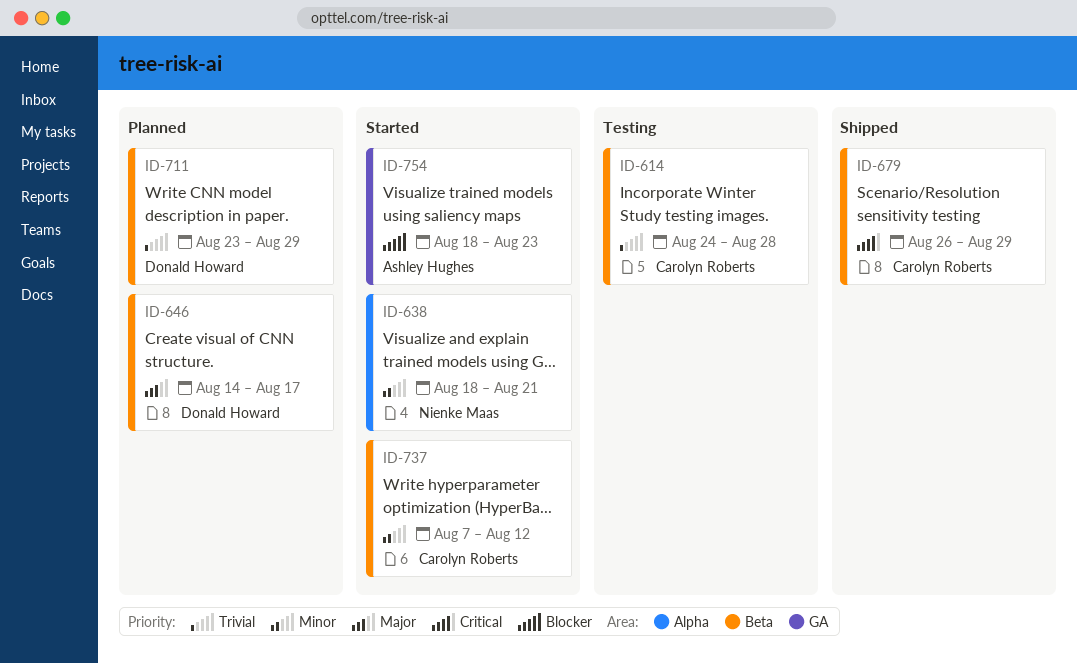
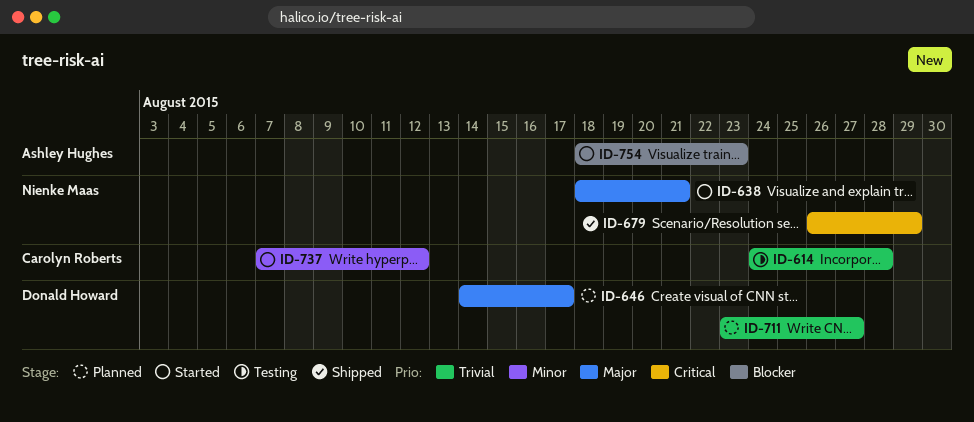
ID-638, priority: Minor -> Major
ID-679, owner: Carolyn Roberts -> Nienke Maas
ID-711, due: Aug 29 -> Aug 27

